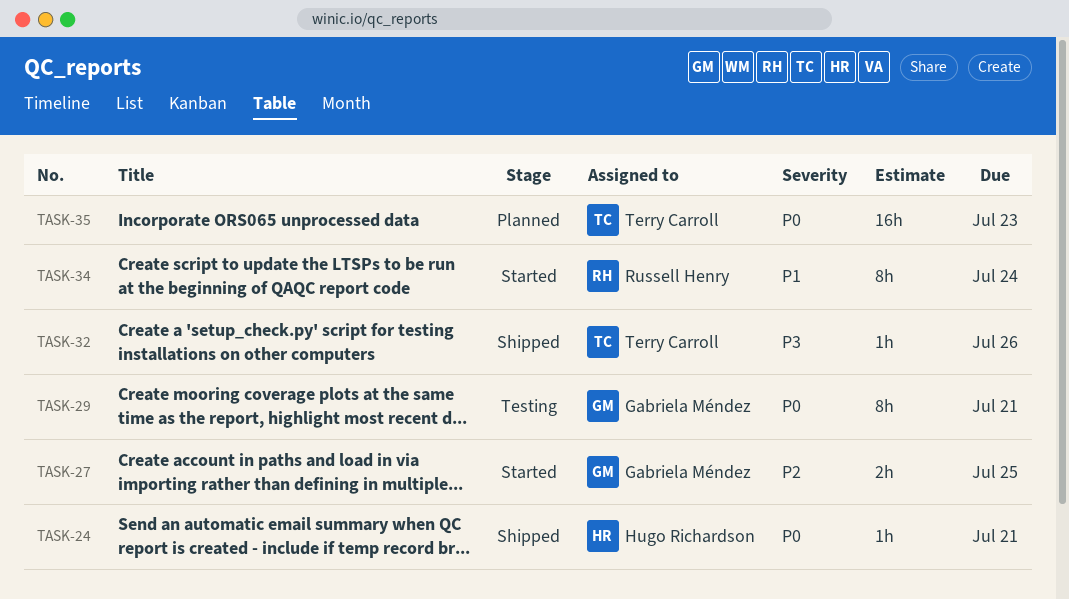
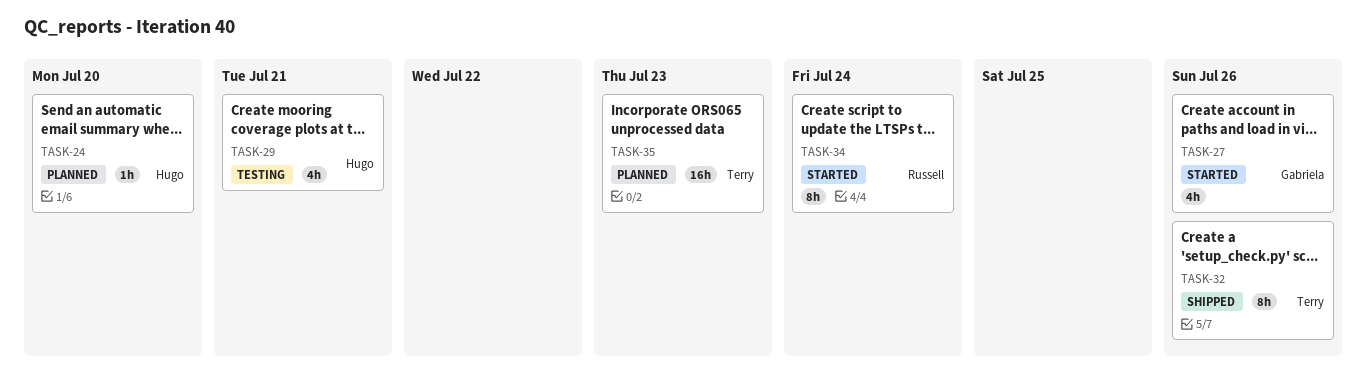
TASK-24, status: Shipped -> Planned
TASK-24, due: Jul 21 -> Jul 20
TASK-27, estimate: 2h -> 4h
TASK-27, due: Jul 25 -> Jul 26
TASK-29, owner: Gabriela Méndez -> Hugo Richardson
TASK-29, estimate: 8h -> 4h
TASK-32, estimate: 1h -> 8h

